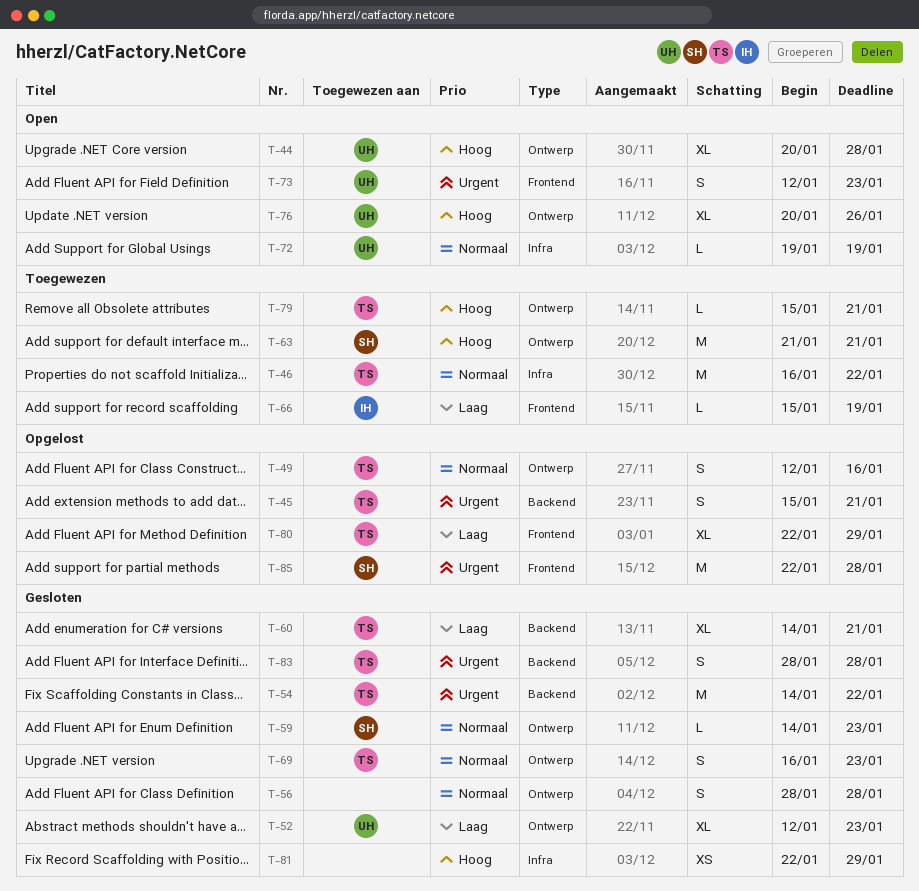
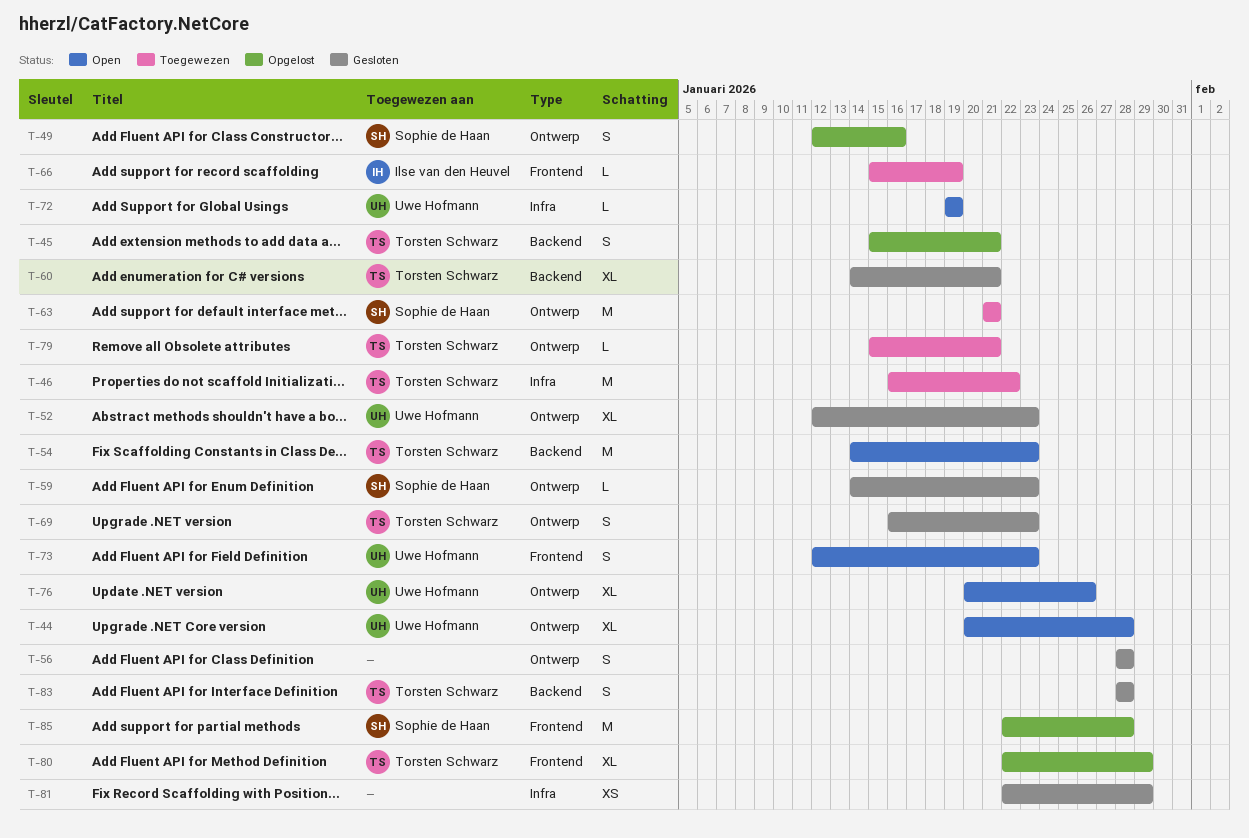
T-49, owner: Torsten Schwarz -> Sophie de Haan
T-54, status: Gesloten -> Open
T-54, due: Jan 22 -> Jan 23

